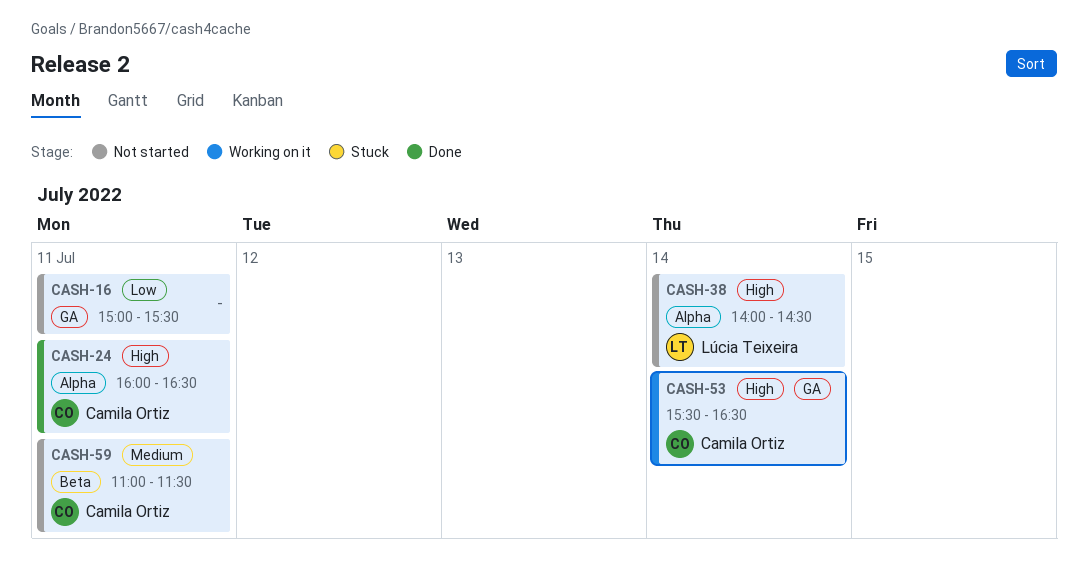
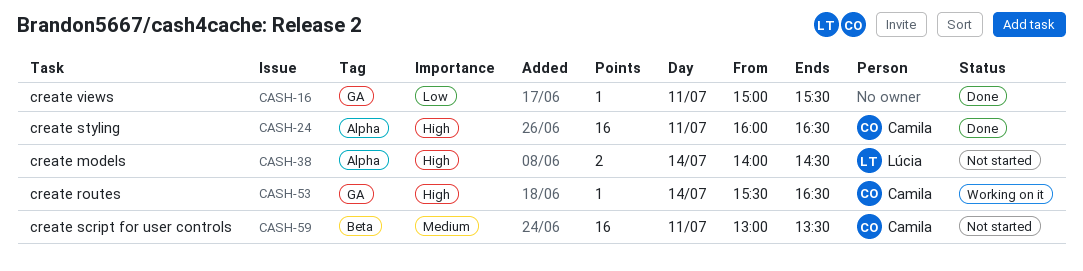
CASH-16, status: Not started -> Done
CASH-59, begins: 11:00 -> 13:00
CASH-59, ends: 11:30 -> 13:30

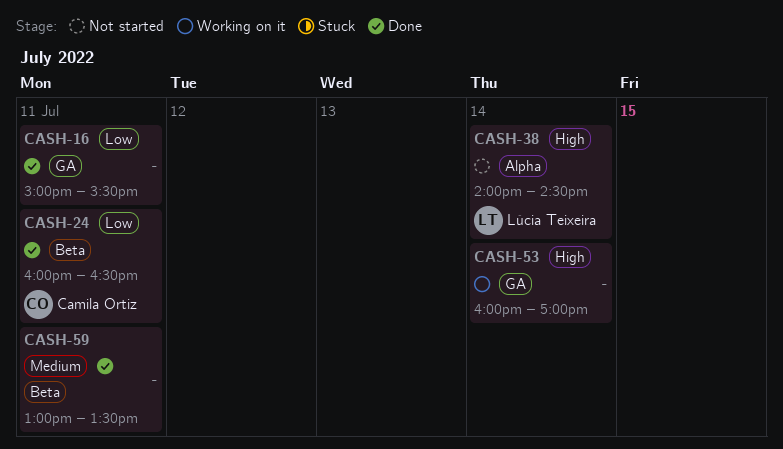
CASH-24, priority: High -> Low
CASH-24, label: Alpha -> Beta
CASH-53, owner: Camila Ortiz -> none
CASH-53, begins: 15:30 -> 16:00
CASH-53, ends: 16:30 -> 17:00
CASH-59, status: Not started -> Done
CASH-59, owner: Camila Ortiz -> none

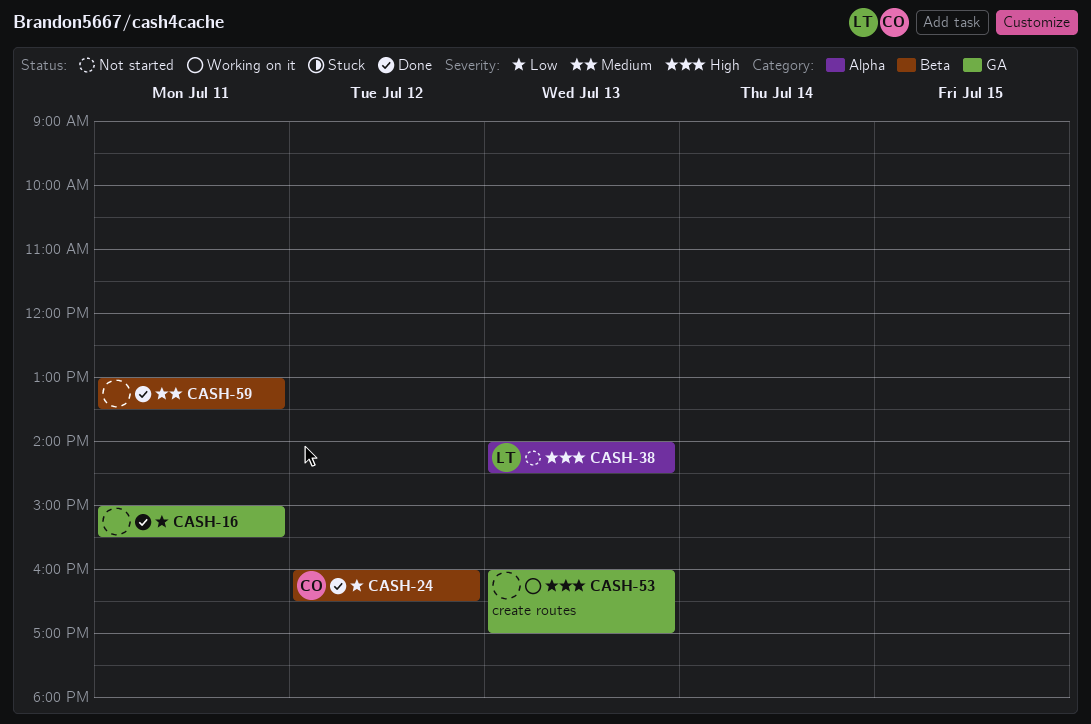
CASH-24, day: Jul 11 -> Jul 12
CASH-38, day: Jul 14 -> Jul 13
CASH-53, day: Jul 14 -> Jul 13

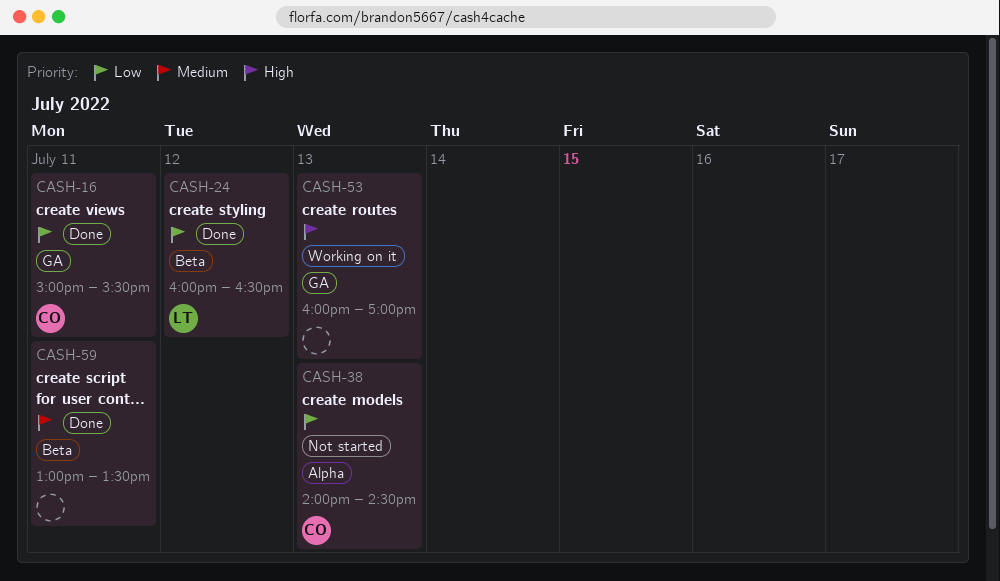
CASH-16, owner: none -> CO
CASH-24, owner: CO -> LT
CASH-38, owner: LT -> CO
CASH-38, priority: High -> Low

